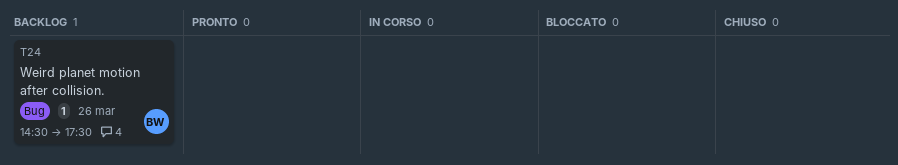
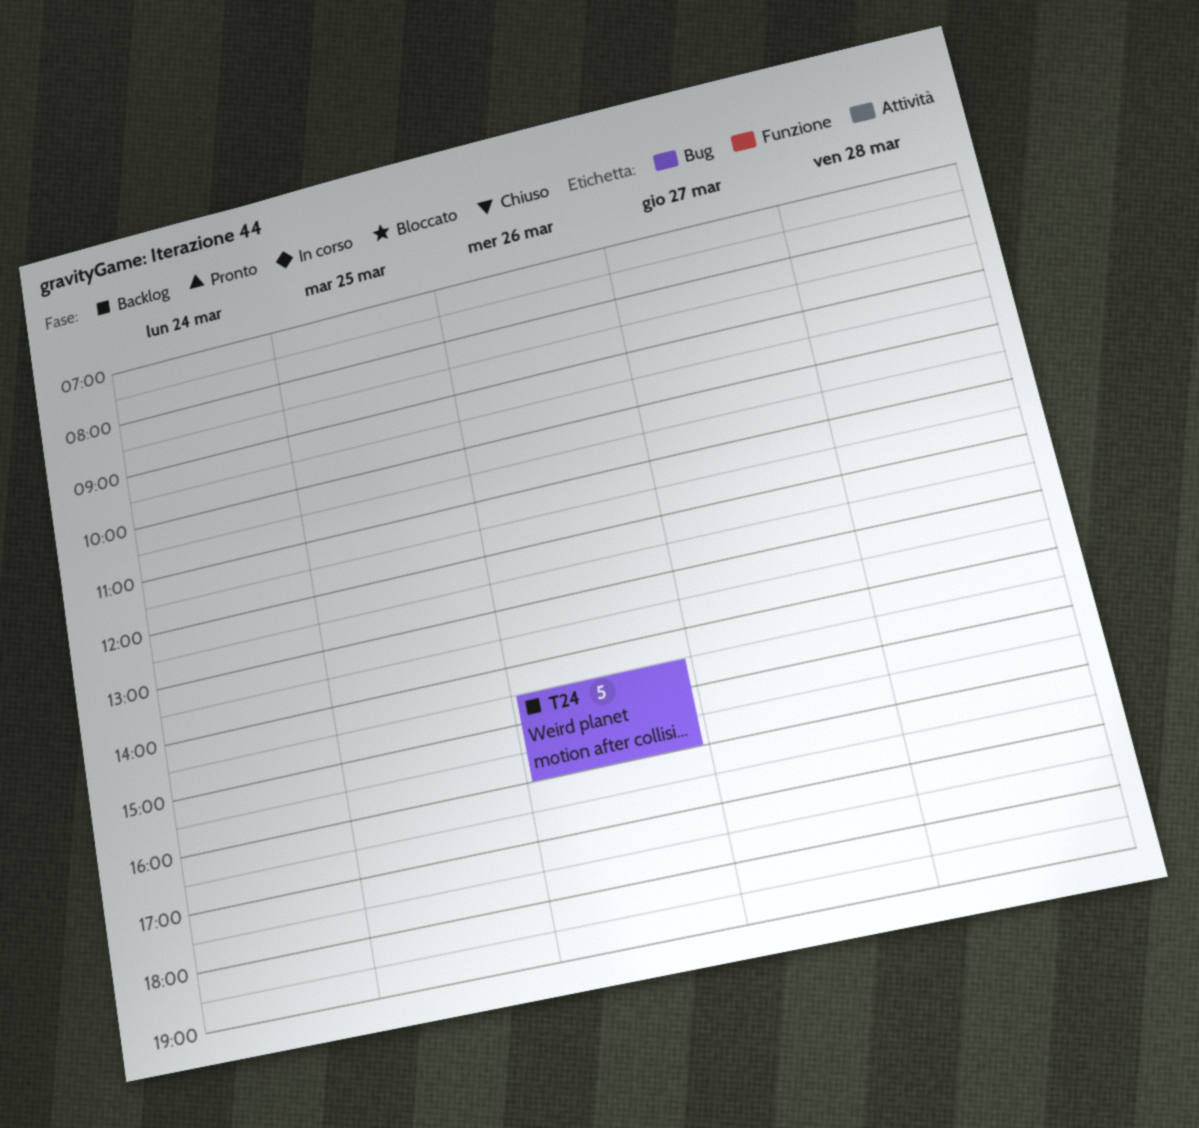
T24, estimate: 1 -> 5
T24, ends: 17:30 -> 16:00

